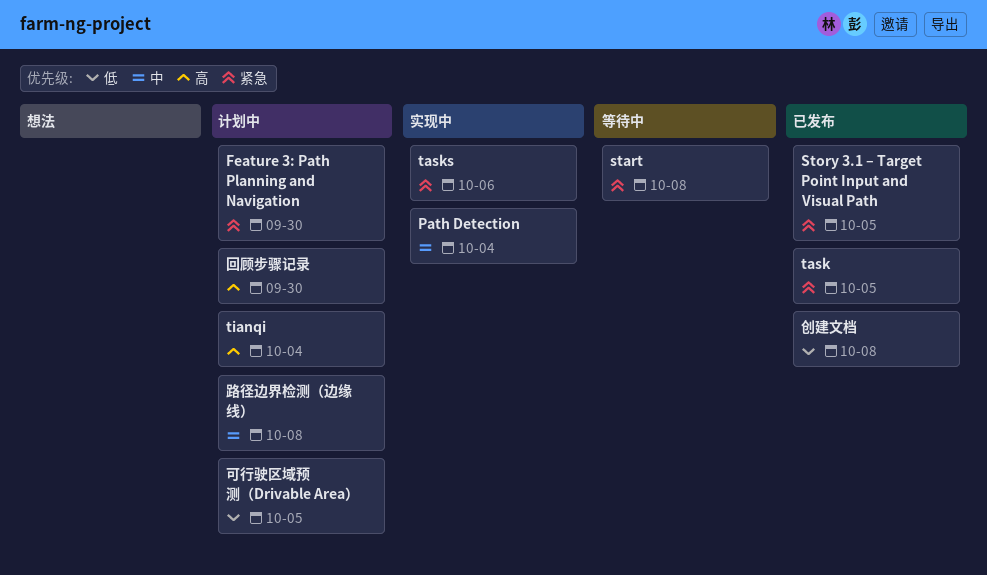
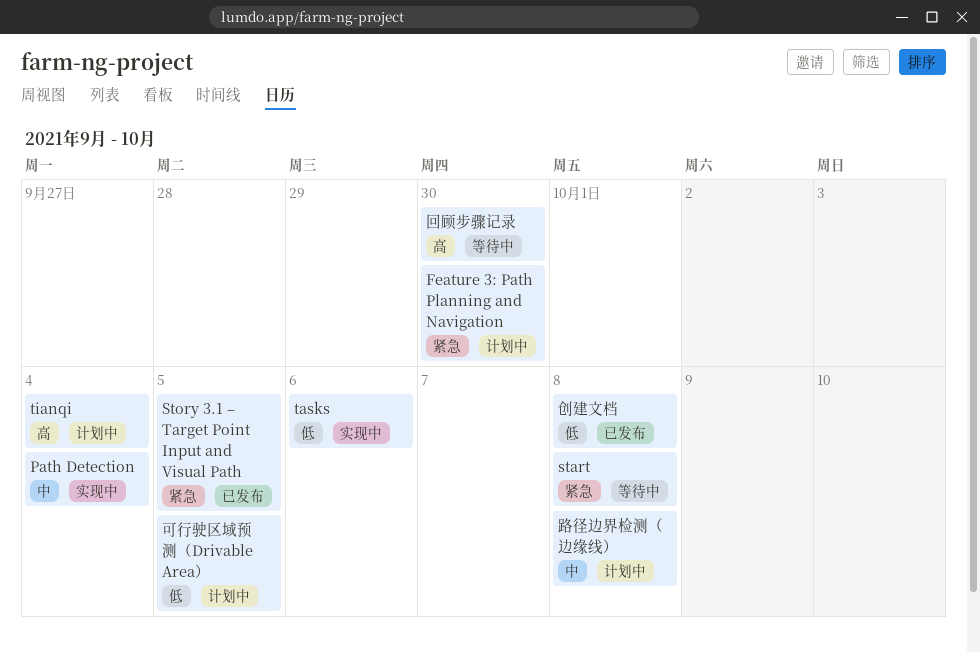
task: present -> none
tasks, priority: 紧急 -> 低
回顾步骤记录, status: 计划中 -> 等待中

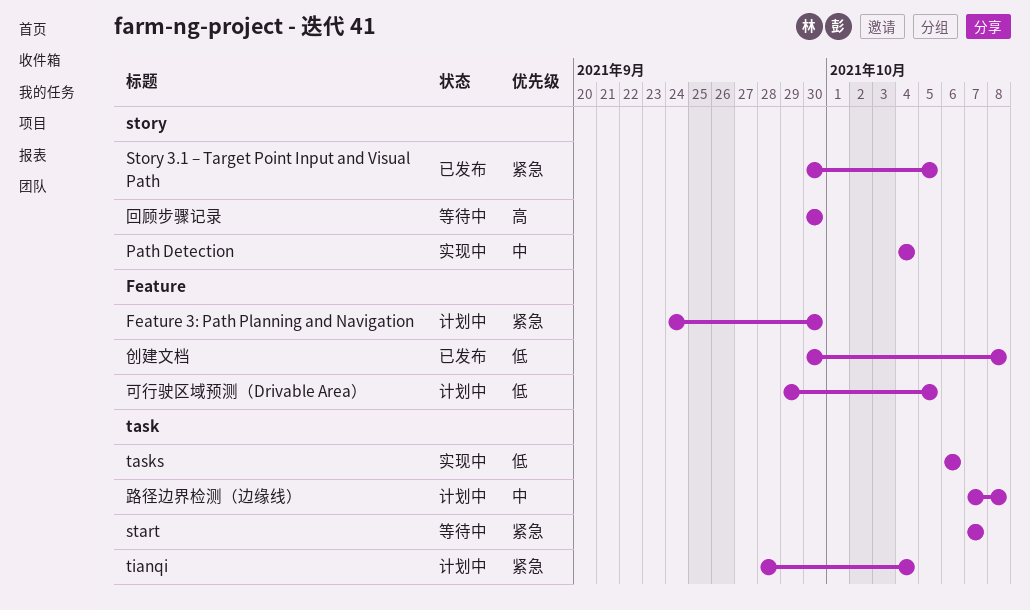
start, due: Oct 8 -> Oct 7
tianqi, priority: 高 -> 紧急

